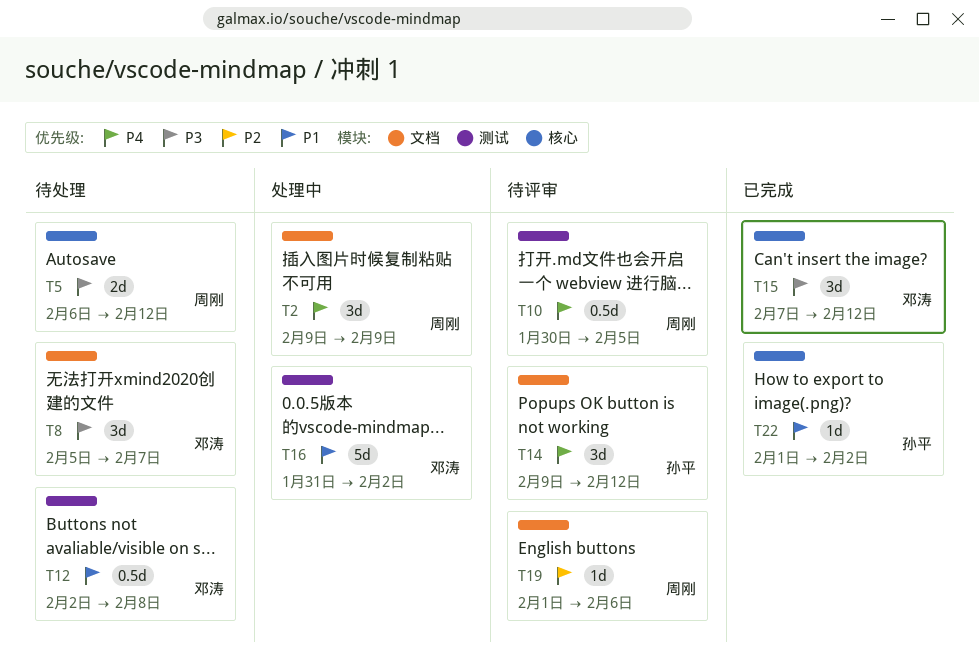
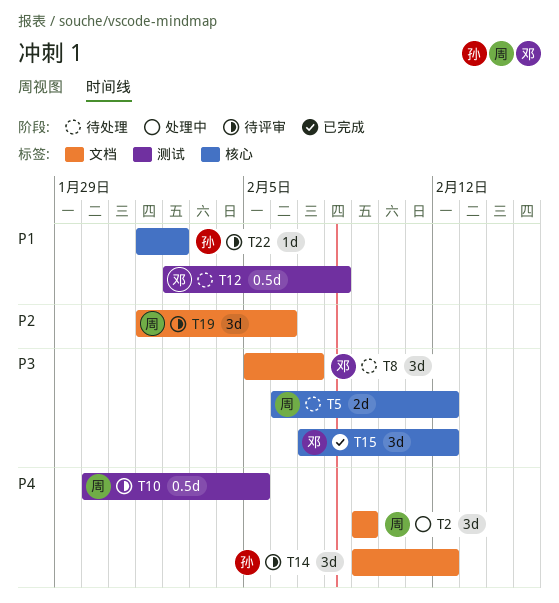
T16: present -> none
T19, estimate: 1d -> 3d
T22, status: 已完成 -> 待评审

